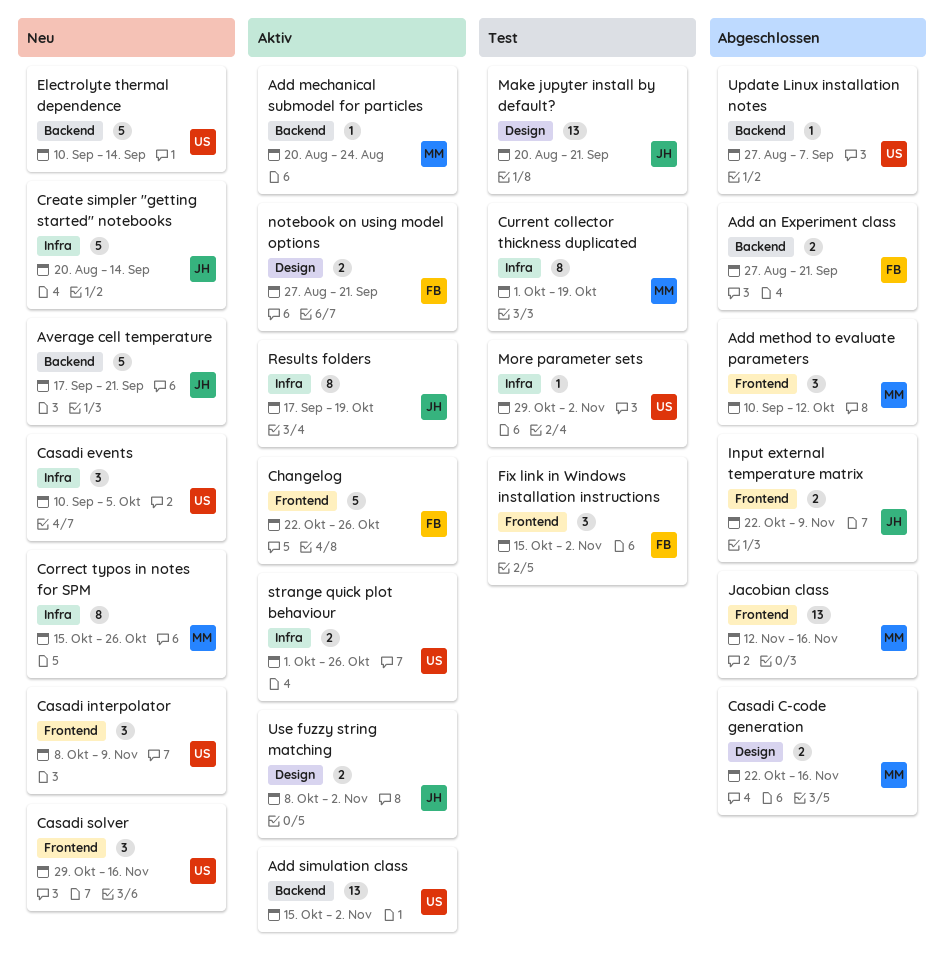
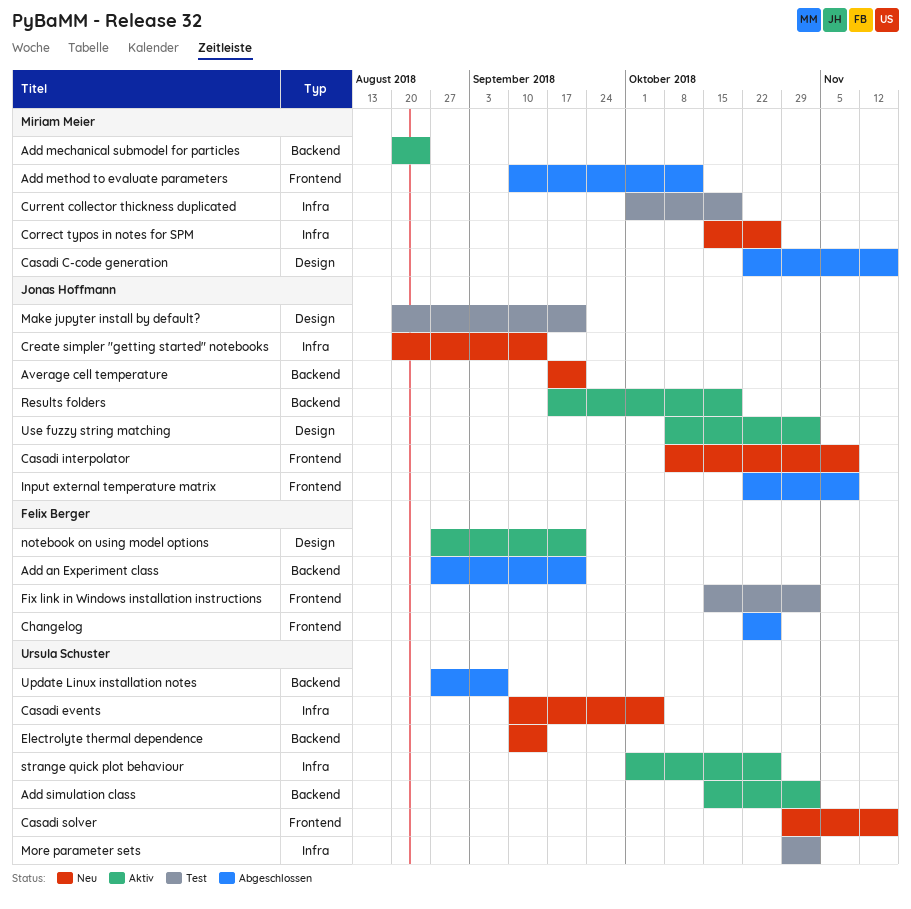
Casadi interpolator, owner: Ursula Schuster -> Jonas Hoffmann
Changelog, status: Aktiv -> Abgeschlossen
Jacobian class: present -> none
Results folders, label: Infra -> Backend

